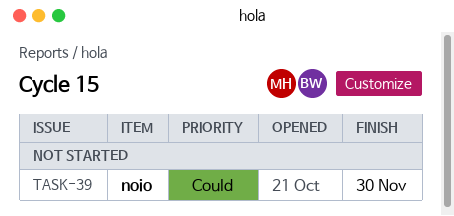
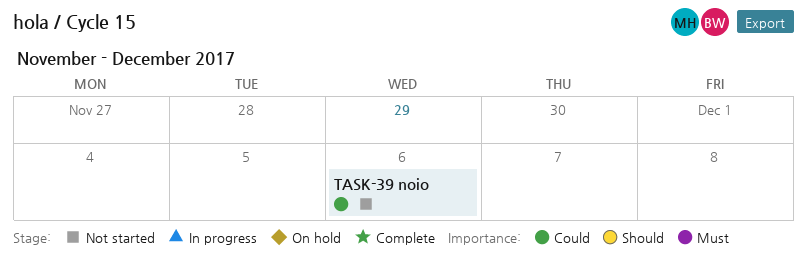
TASK-39, due: Nov 30 -> Dec 6

